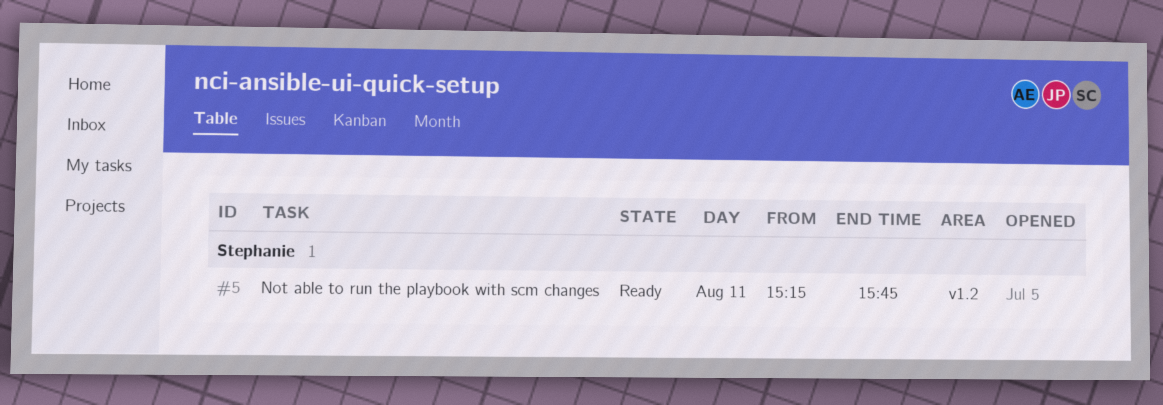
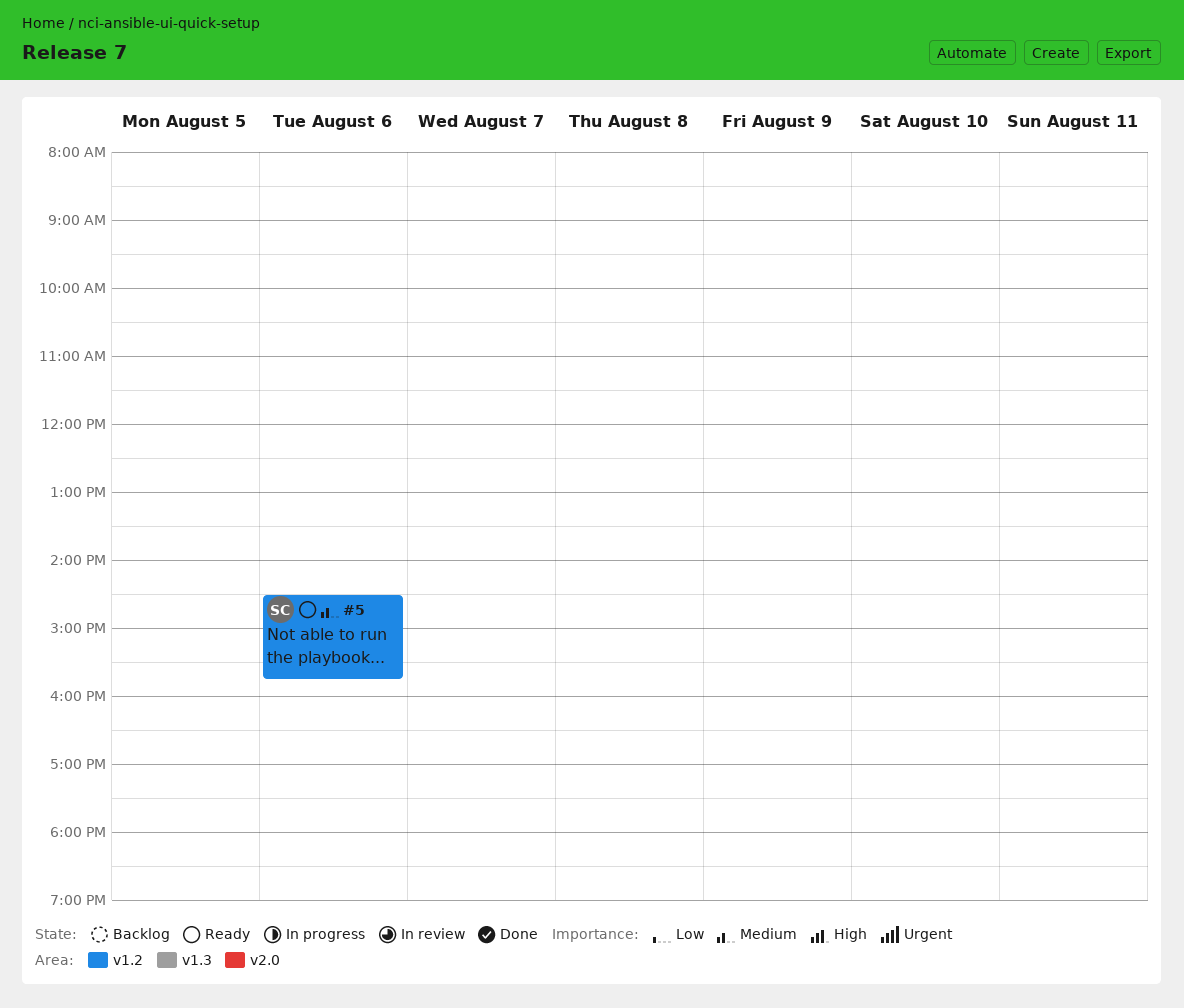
#5, day: Aug 11 -> Aug 6
#5, begins: 15:15 -> 14:30

